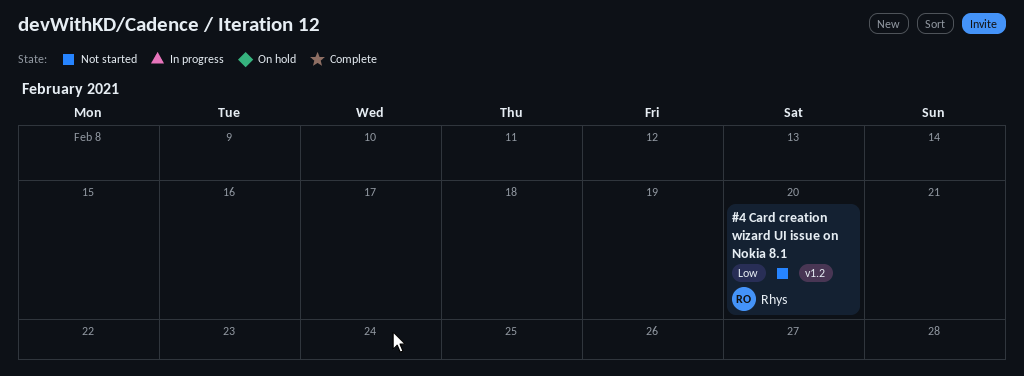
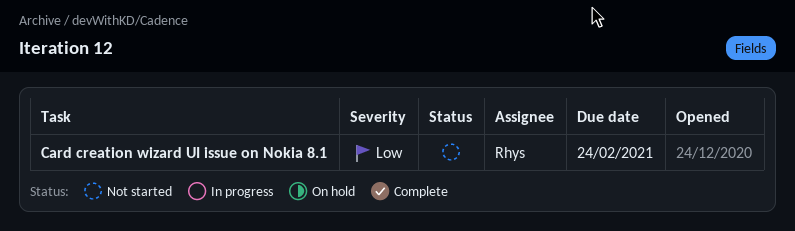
Card creation wizard UI issue on Nokia 8.1, due: Feb 20 -> Feb 24

